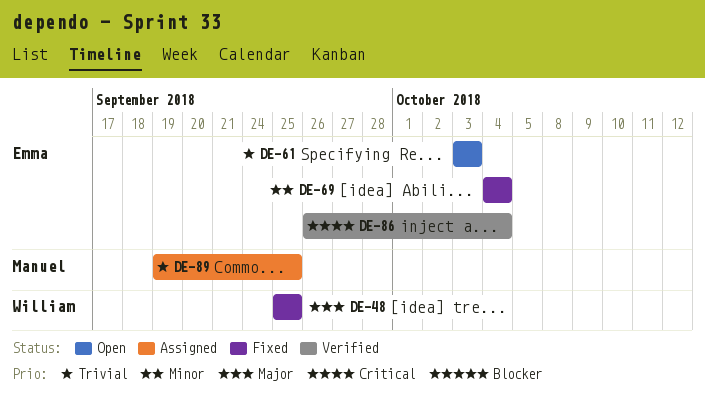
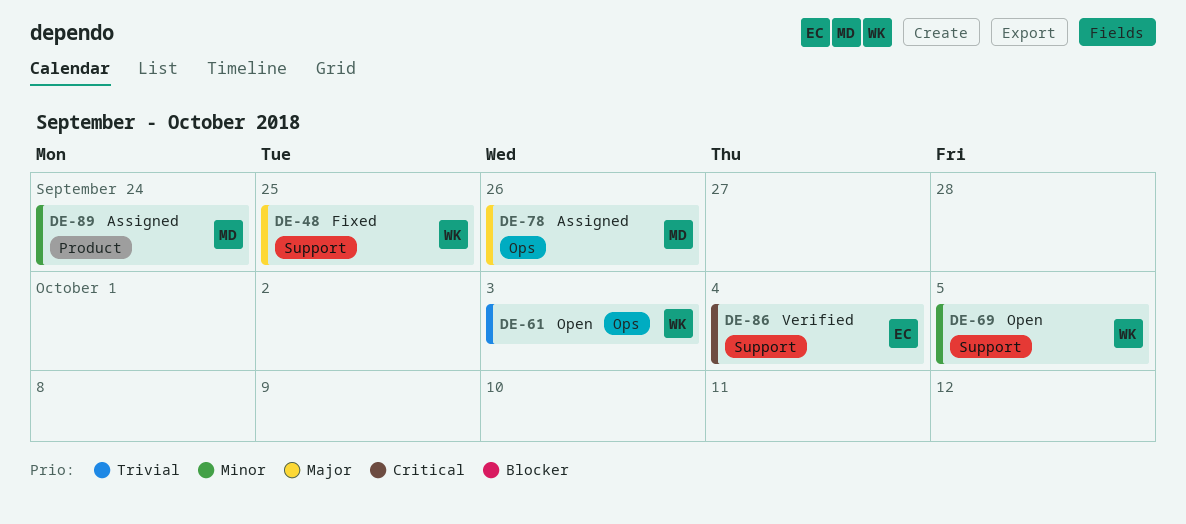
DE-61, owner: Emma -> William
DE-69, status: Fixed -> Open
DE-69, owner: Emma -> William
DE-69, due: Oct 4 -> Oct 5
DE-78: none -> present
DE-89, priority: Trivial -> Minor
DE-89, due: Sep 25 -> Sep 24

